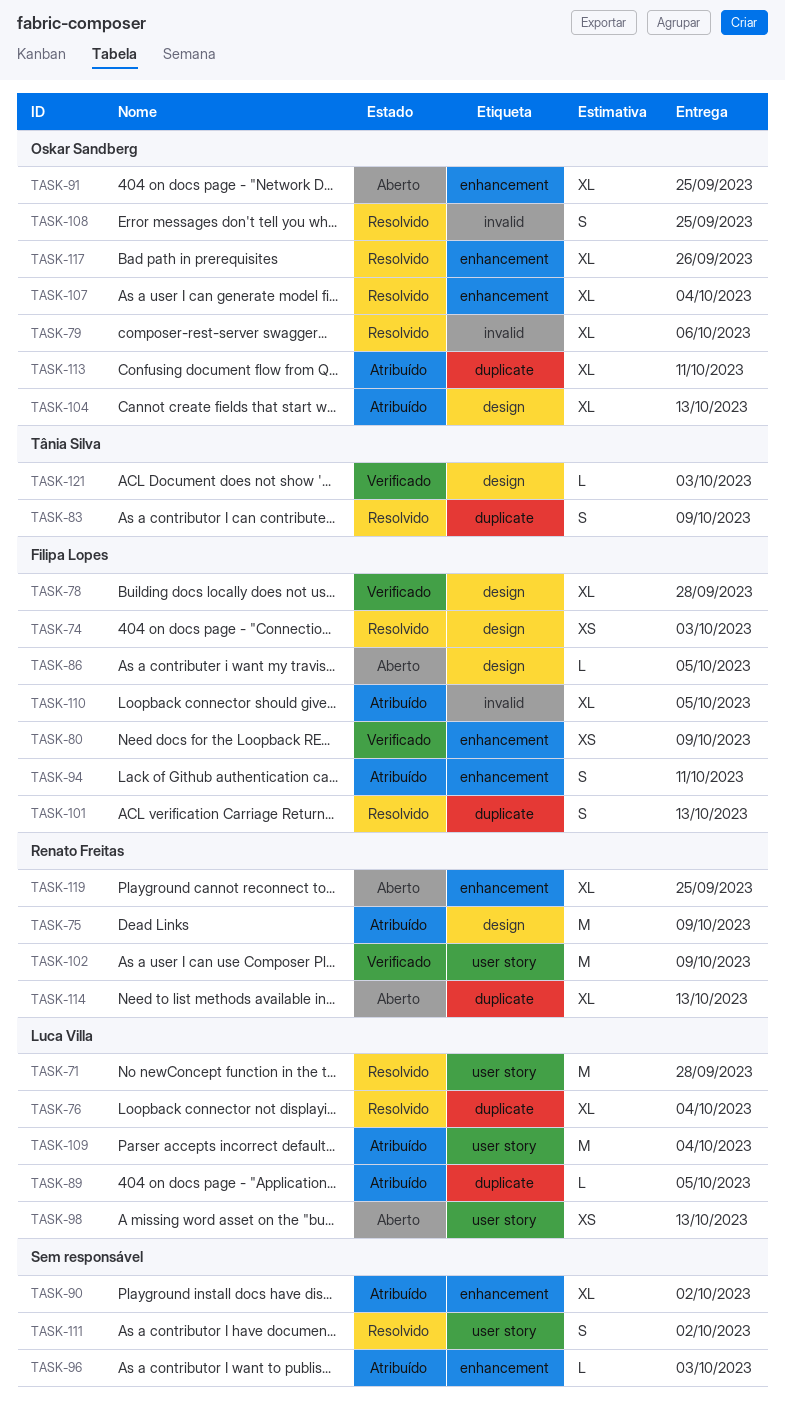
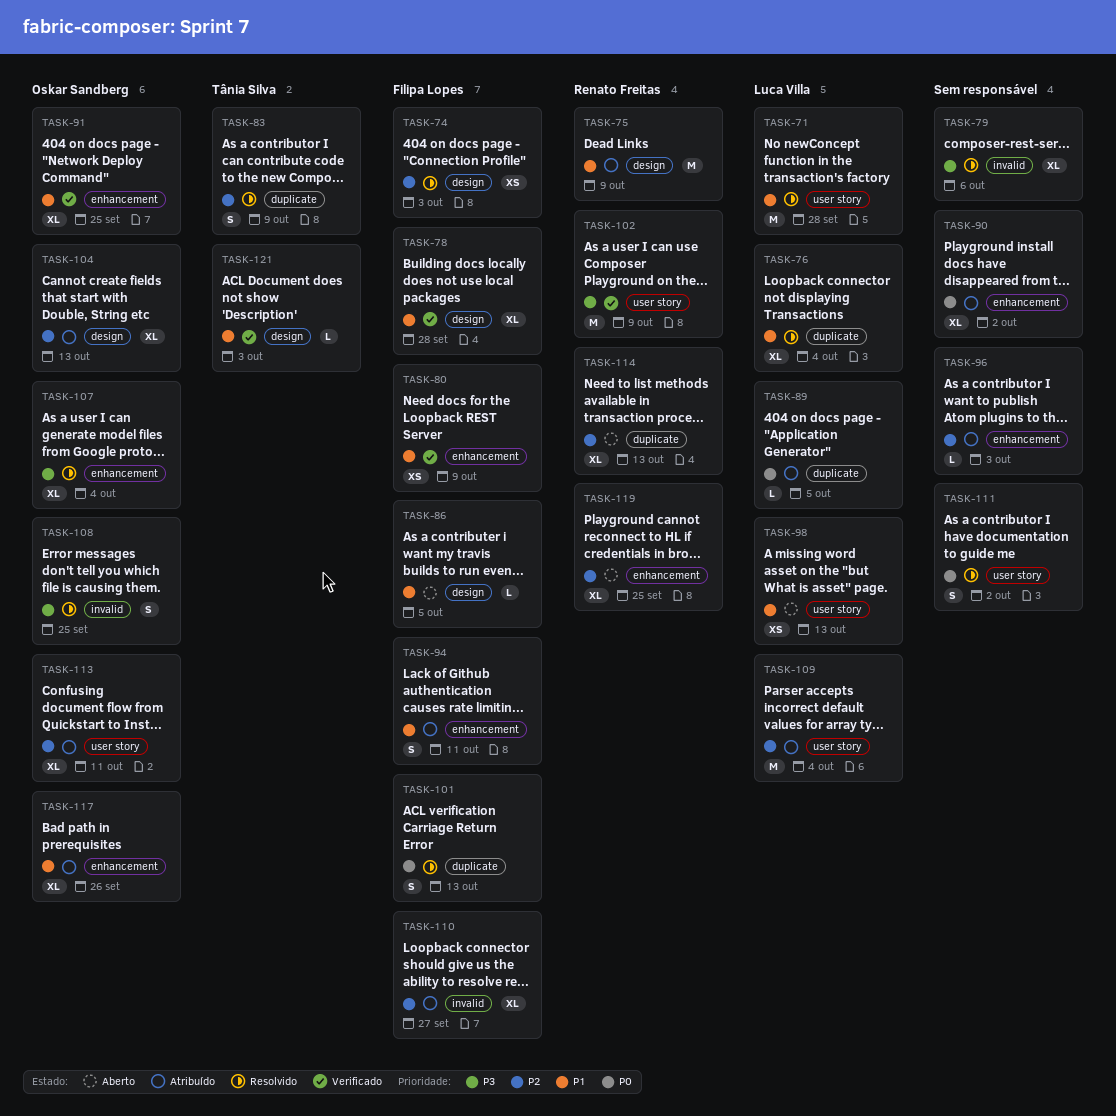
TASK-79, owner: Oskar Sandberg -> none
TASK-91, status: Aberto -> Verificado
TASK-110, due: Oct 5 -> Sep 27
TASK-113, label: duplicate -> user story
TASK-117, status: Resolvido -> Atribuído

